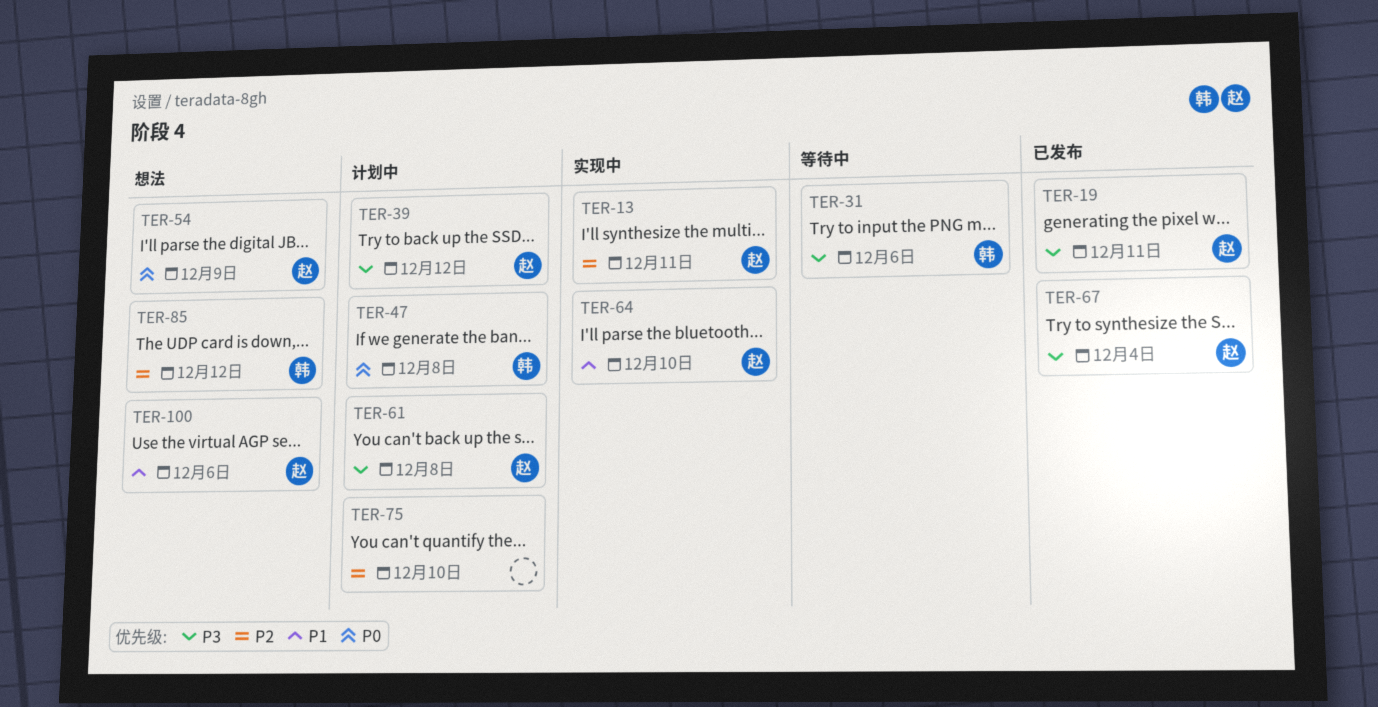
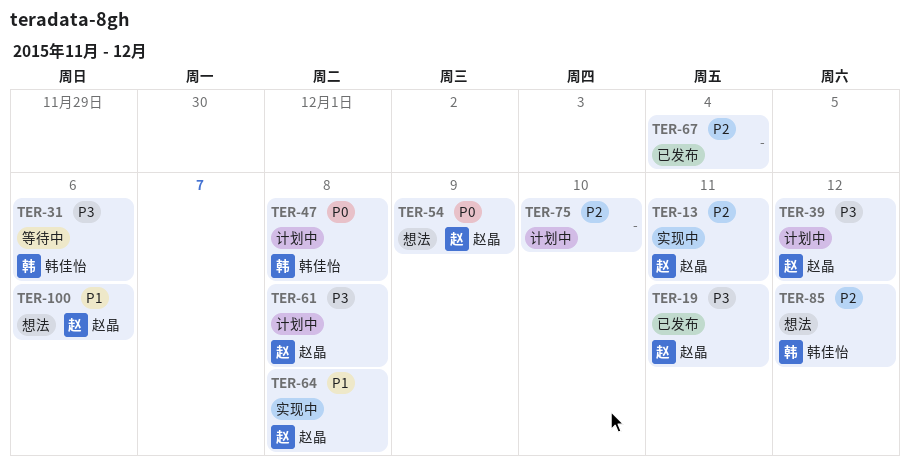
TER-64, due: Dec 10 -> Dec 8
TER-67, owner: 赵晶 -> none
TER-67, priority: P3 -> P2

